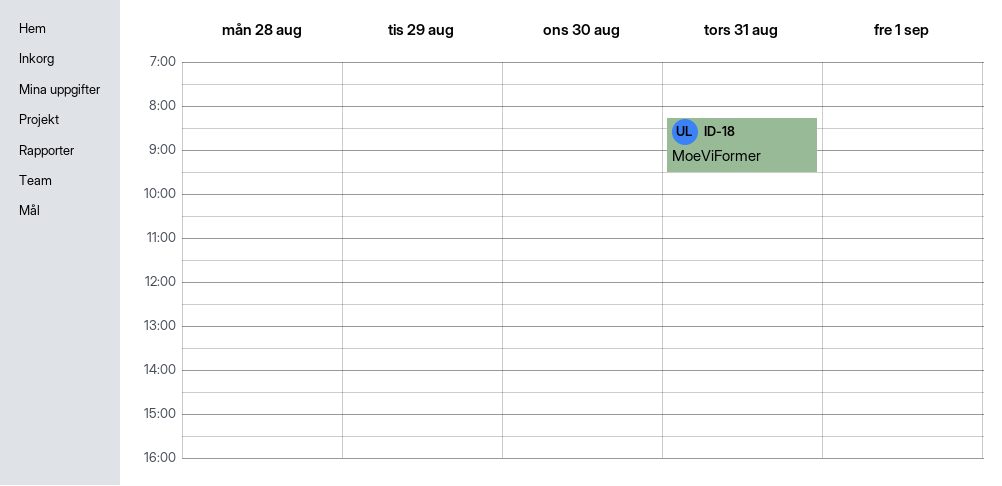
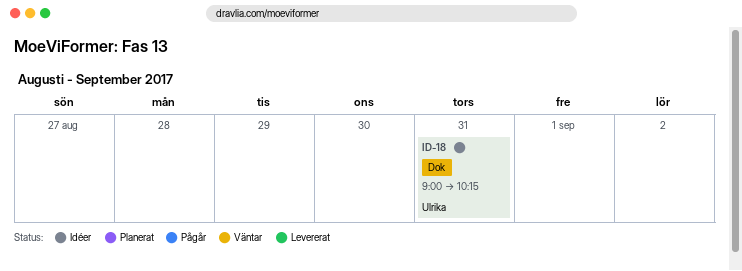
ID-18, begins: 08:15 -> 09:00
ID-18, ends: 09:30 -> 10:15

